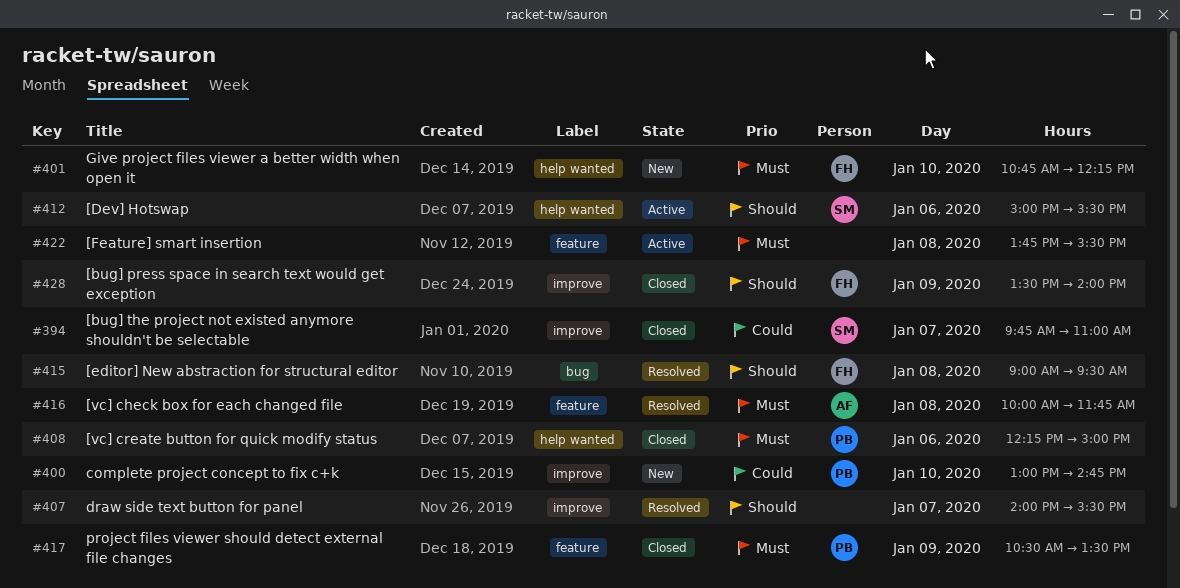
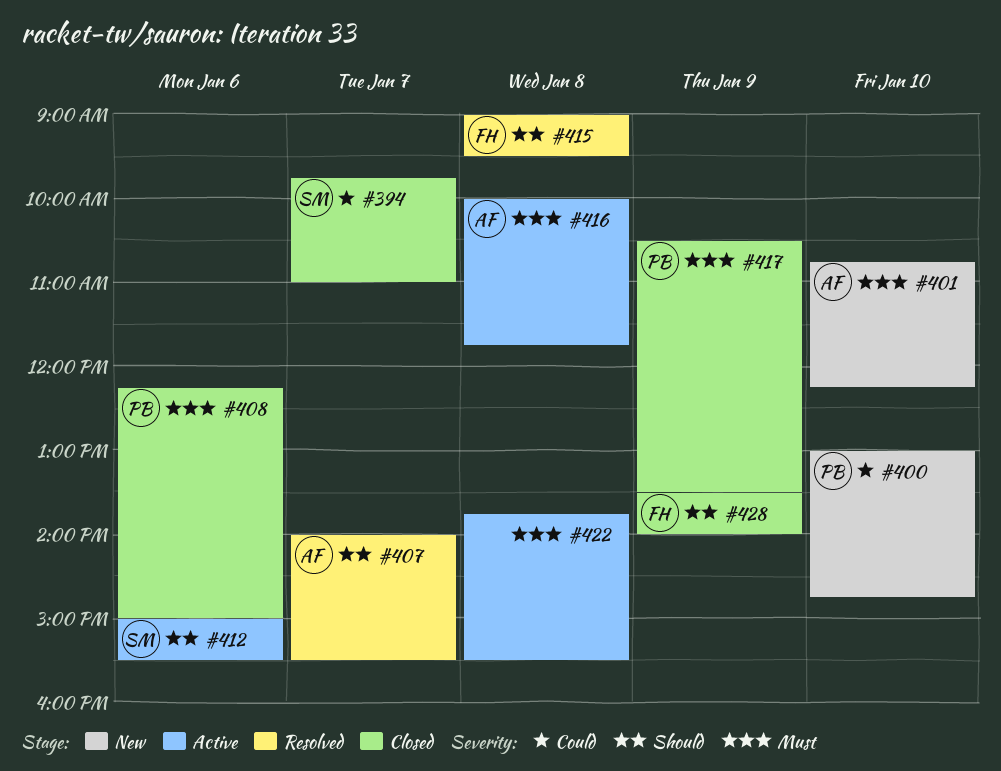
#401, owner: FH -> AF
#407, owner: none -> AF
#416, status: Resolved -> Active

